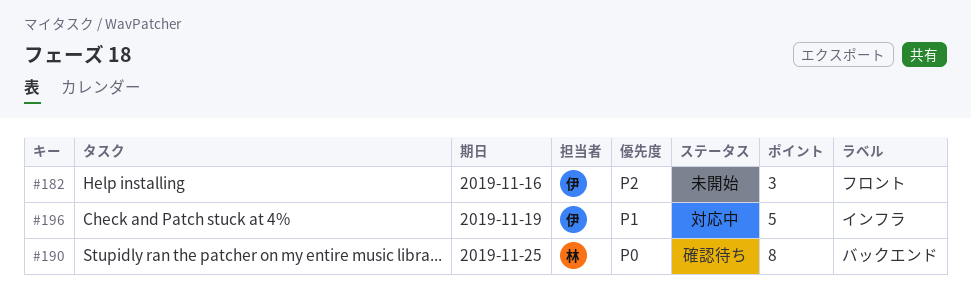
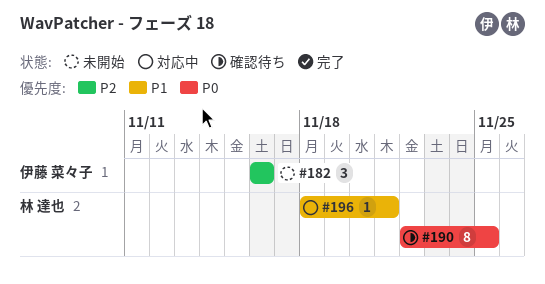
#196, owner: 伊藤 菜々子 -> 林 達也
#196, estimate: 5 -> 1
#196, due: Nov 19 -> Nov 21

